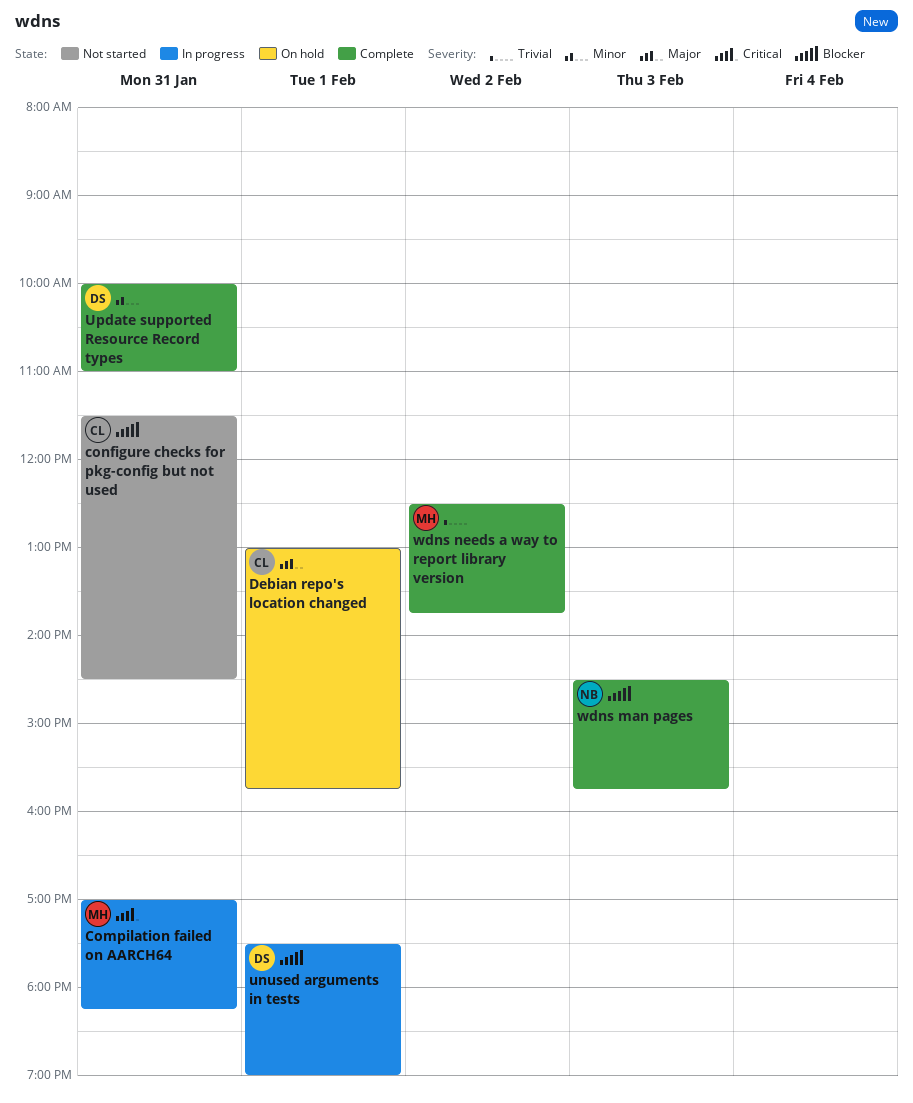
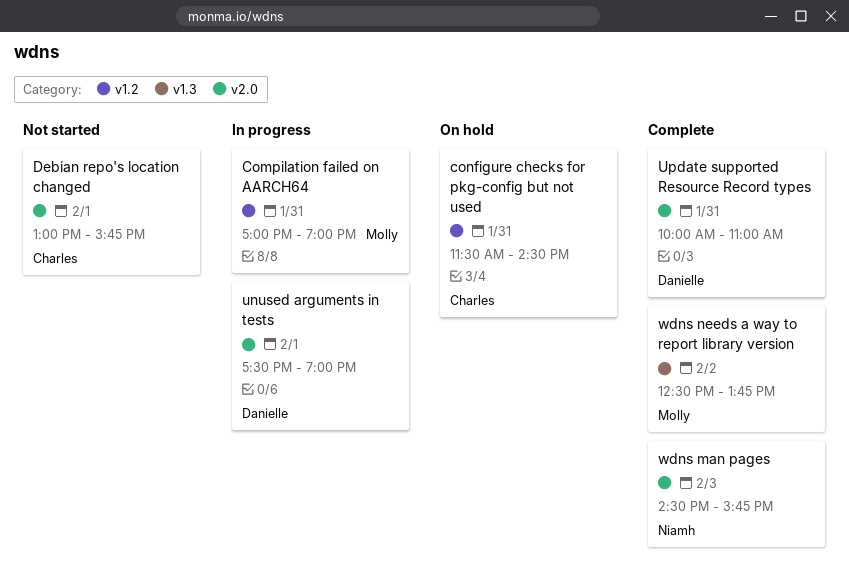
Compilation failed on AARCH64, ends: 18:15 -> 19:00
configure checks for pkg-config but not used, status: Not started -> On hold
Debian repo's location changed, status: On hold -> Not started

